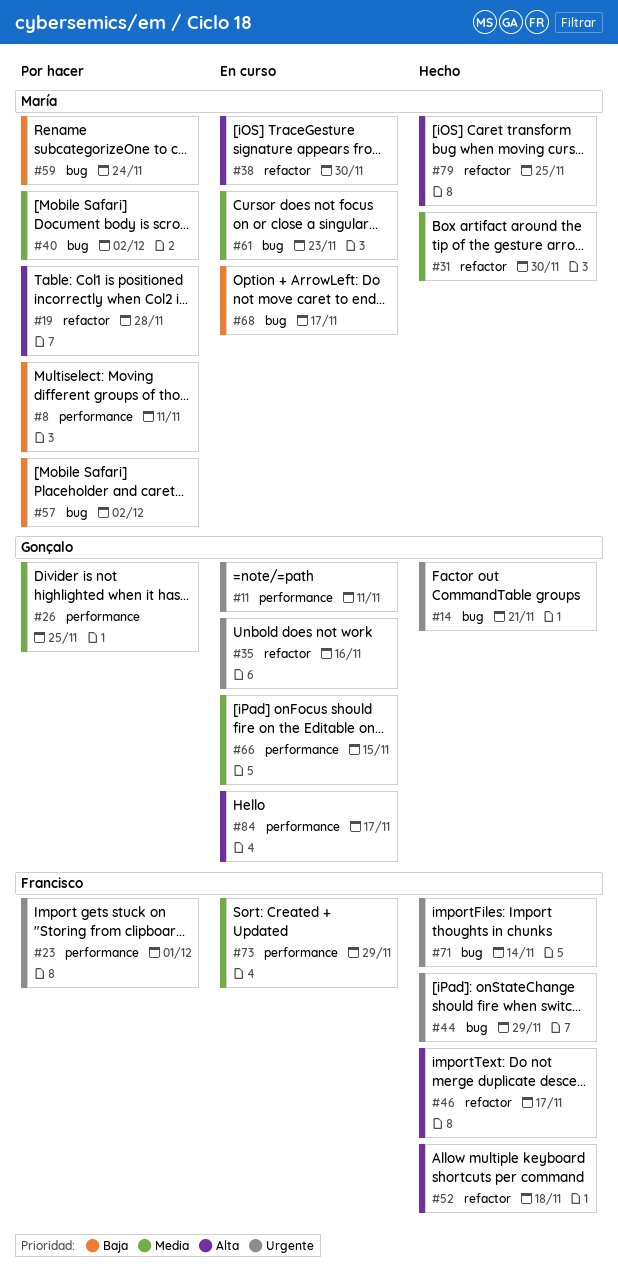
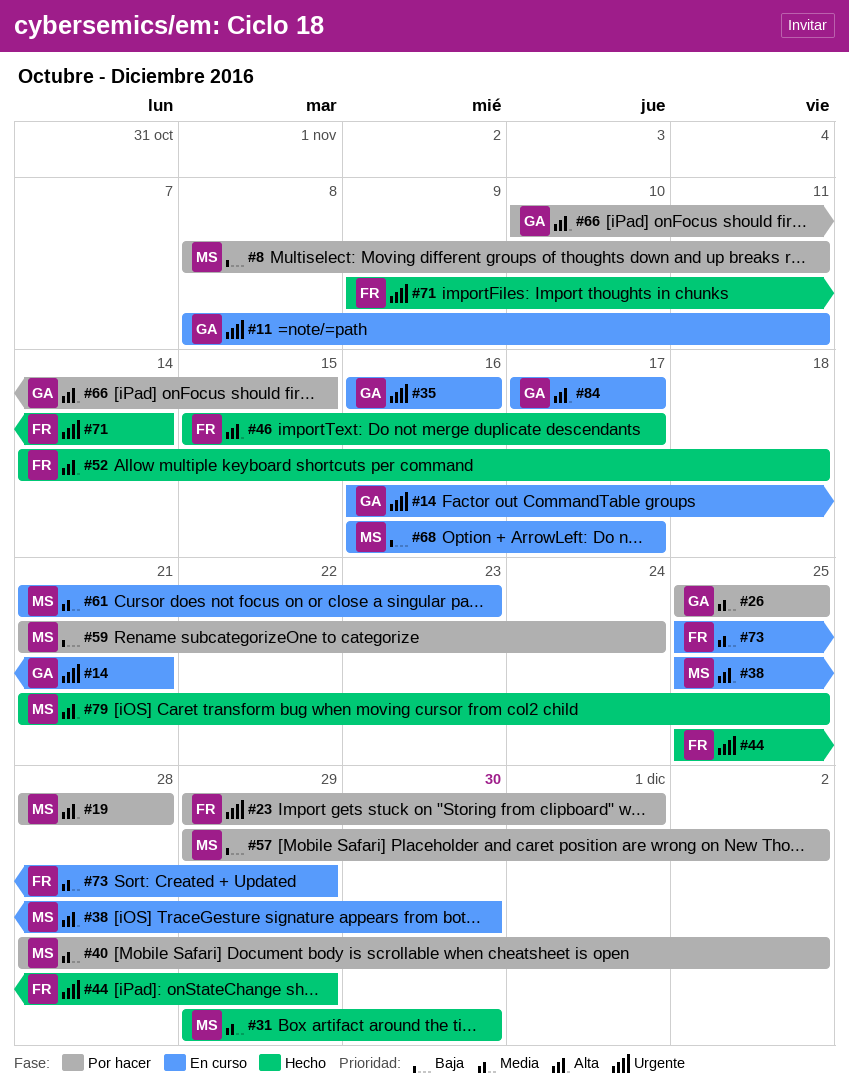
#14, status: Hecho -> En curso
#66, status: En curso -> Por hacer
#66, priority: Media -> Alta

